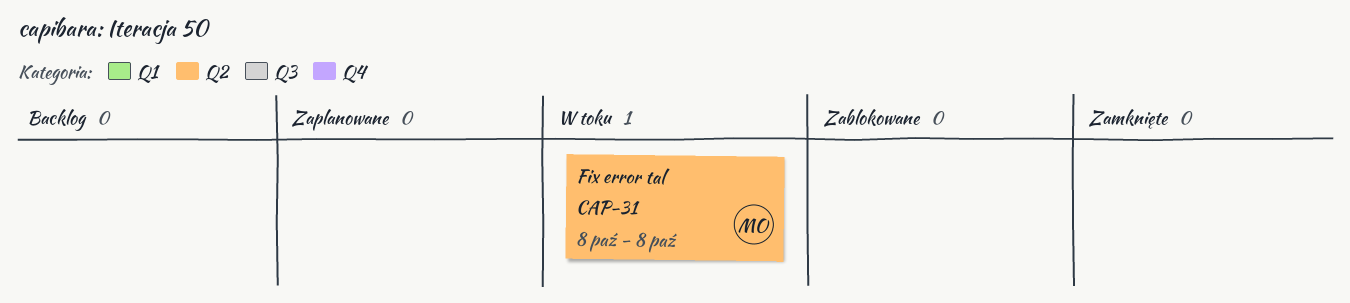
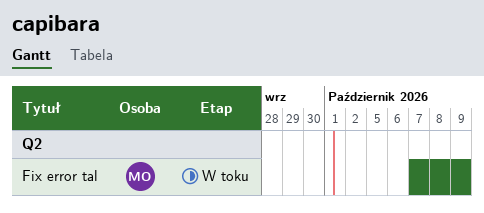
Fix error tal, start: Oct 8 -> Oct 7
Fix error tal, due: Oct 8 -> Oct 9

